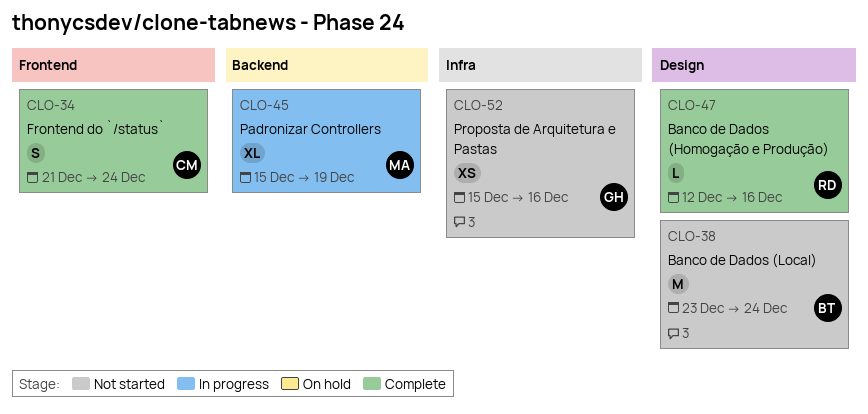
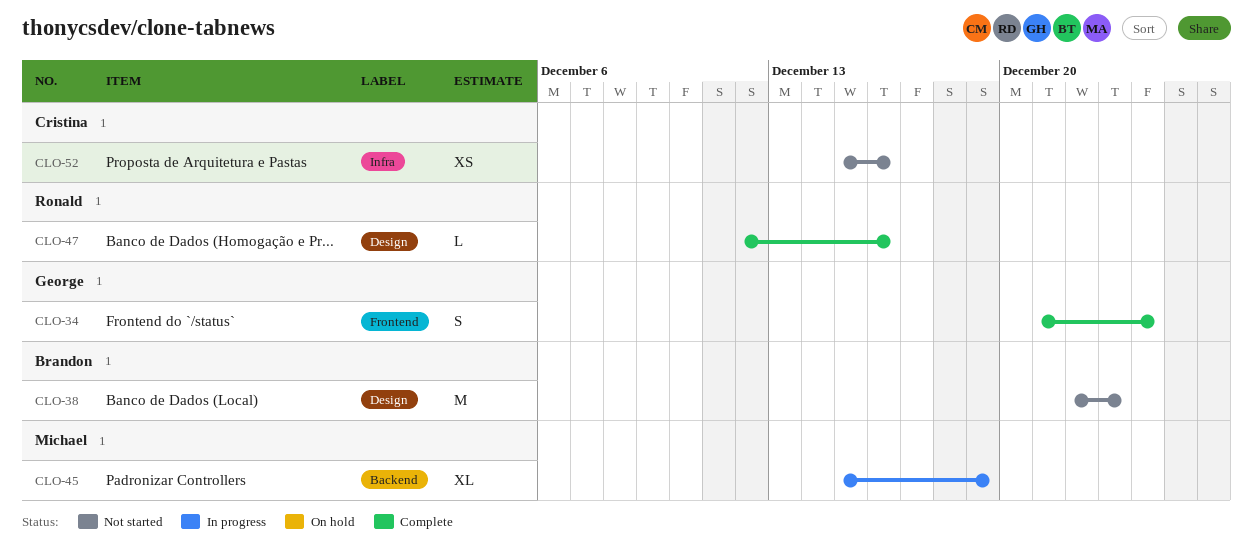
CLO-34, owner: Cristina -> George
CLO-38, start: Dec 23 -> Dec 22
CLO-38, due: Dec 24 -> Dec 23
CLO-52, owner: George -> Cristina

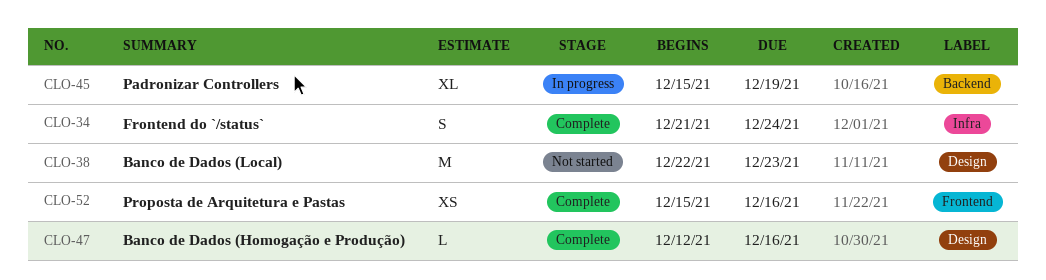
CLO-34, label: Frontend -> Infra
CLO-52, status: Not started -> Complete
CLO-52, label: Infra -> Frontend

